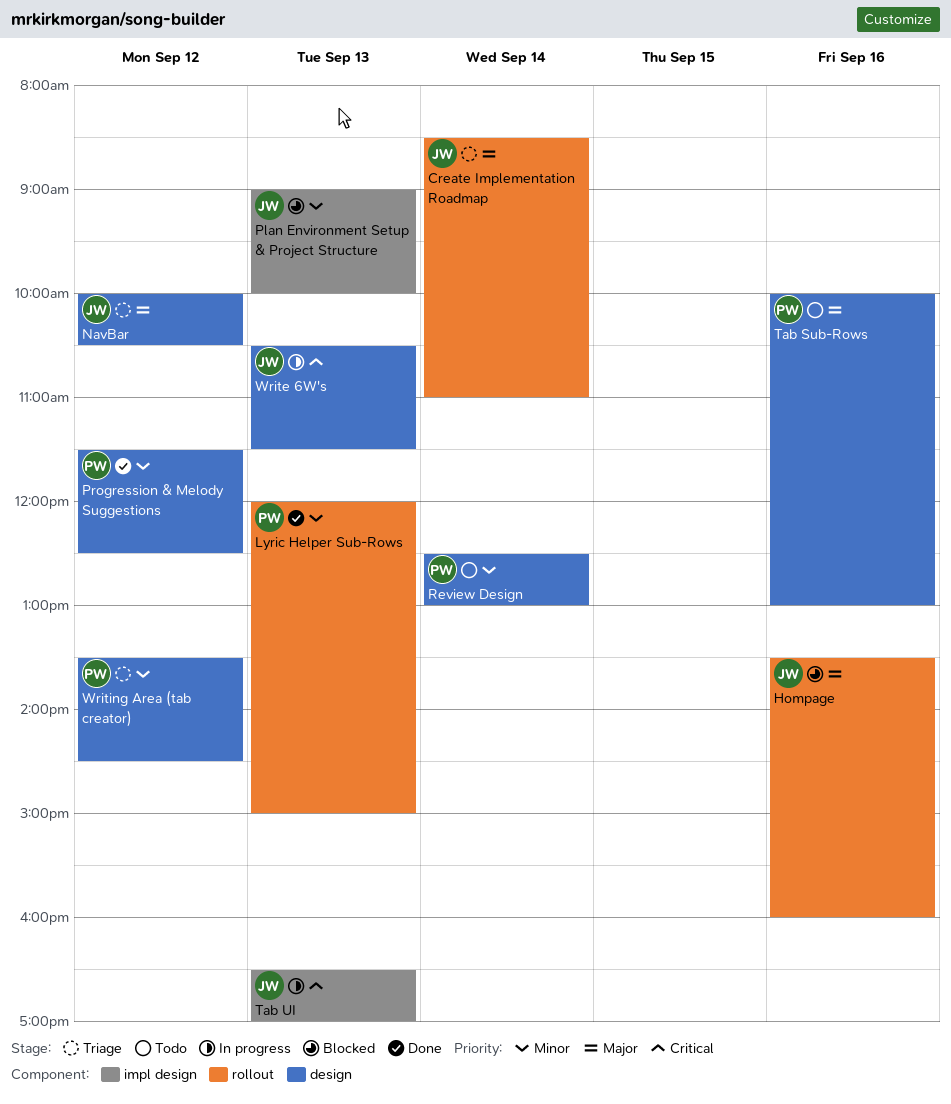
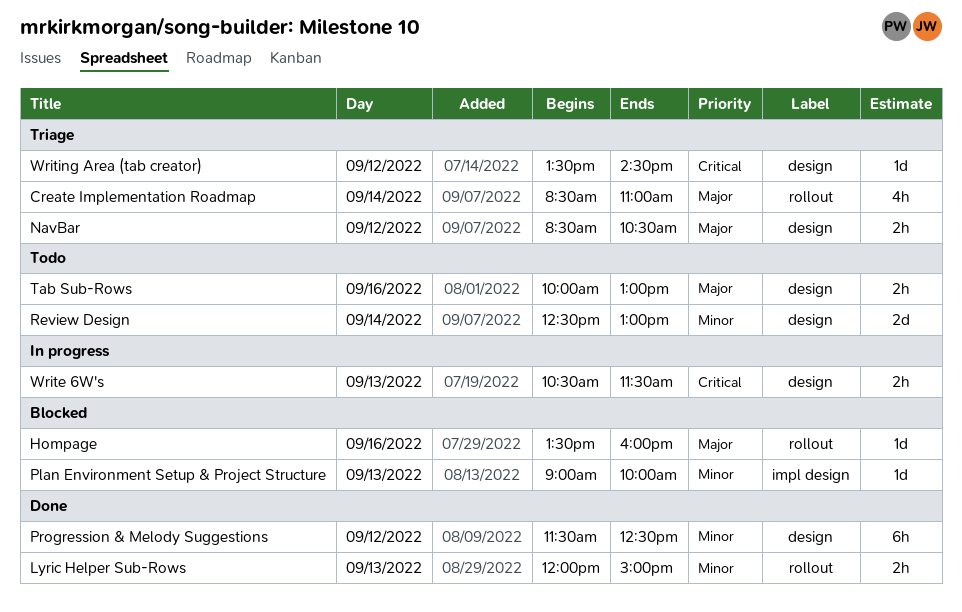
NavBar, begins: 10:00 -> 08:30
Tab UI: present -> none
Writing Area (tab creator), priority: Minor -> Critical

